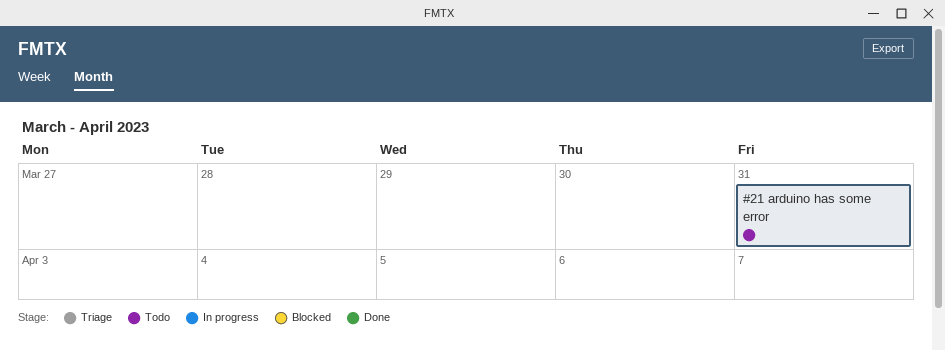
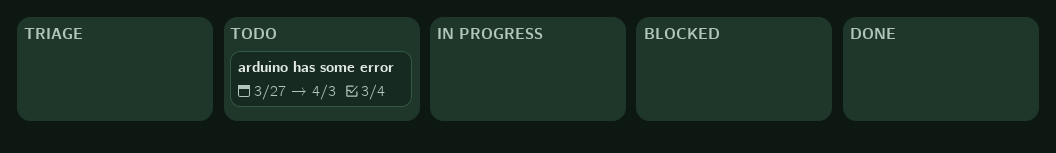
arduino has some error, due: Mar 31 -> Apr 3

